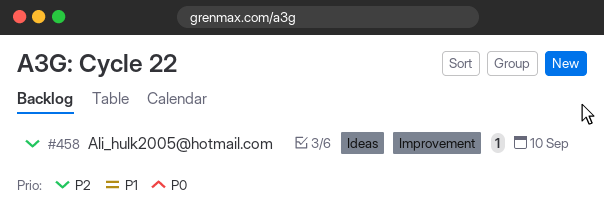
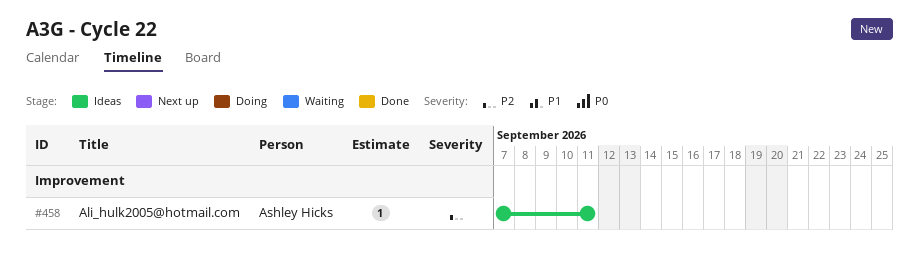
#458, due: Sep 10 -> Sep 11

